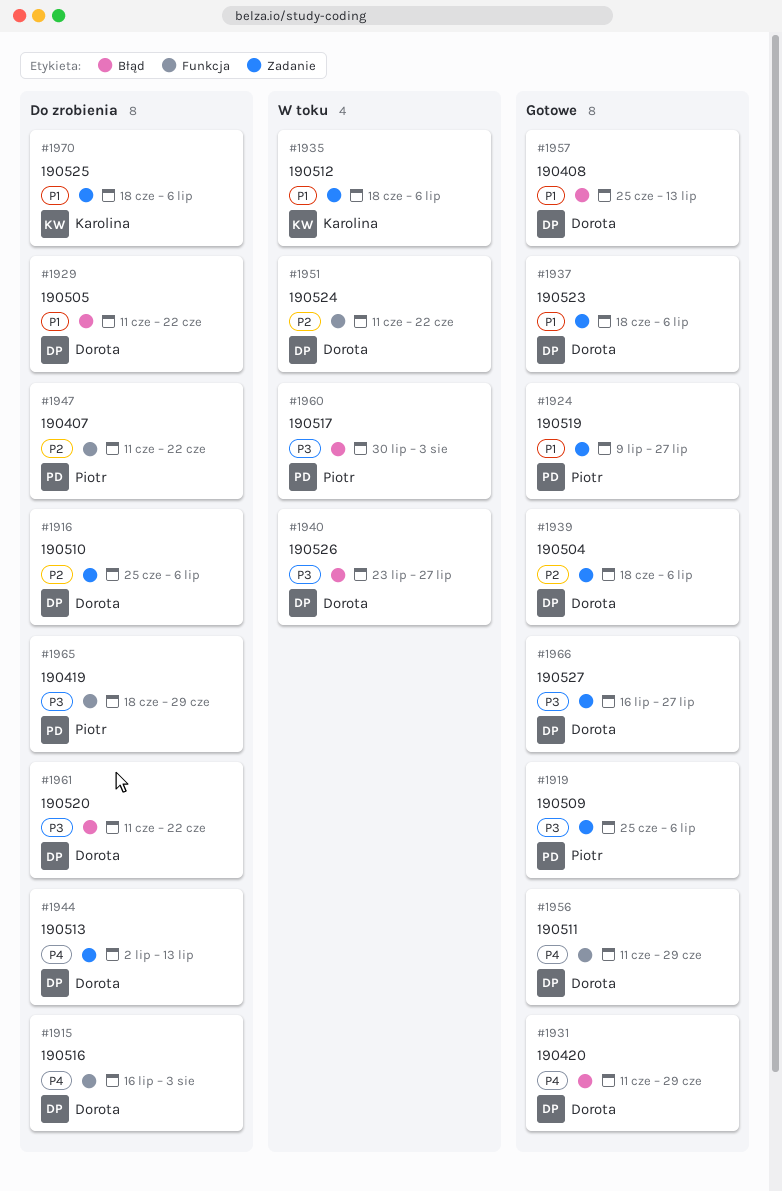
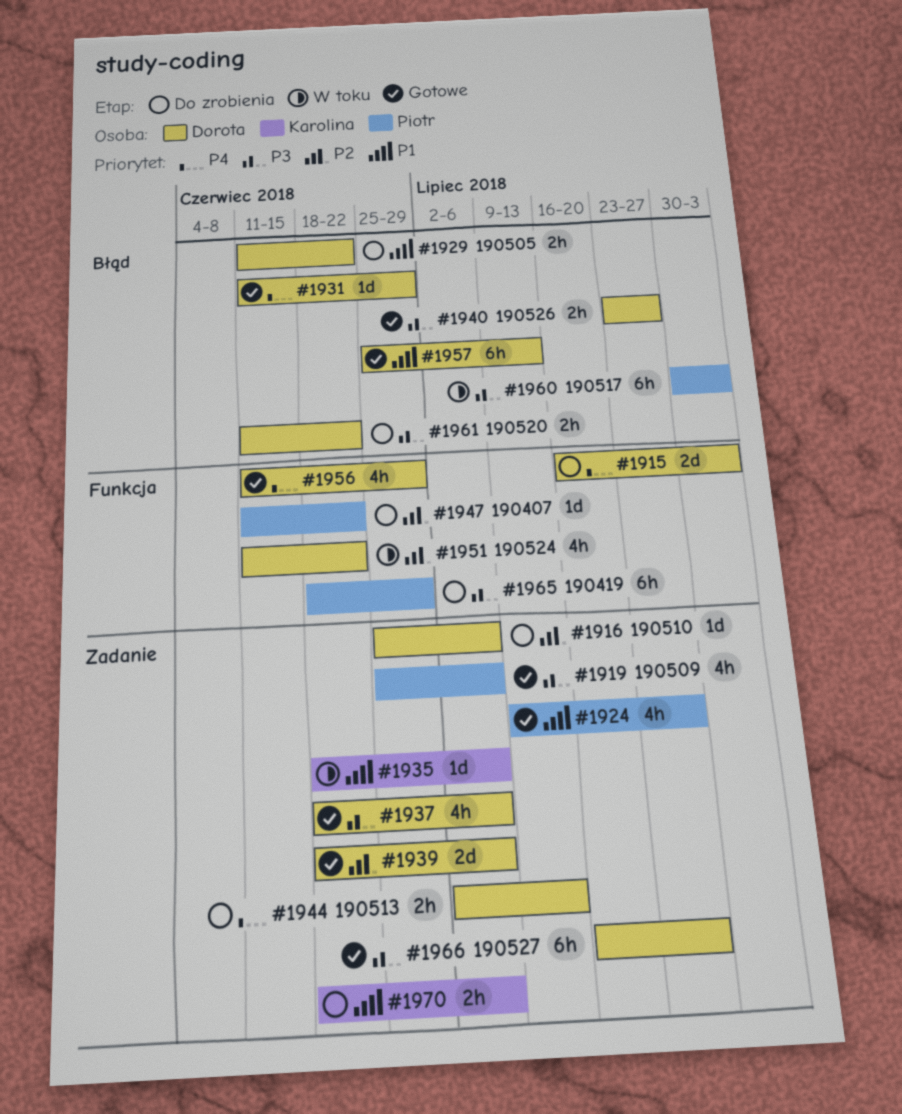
#1937, priority: P1 -> P3
#1940, status: W toku -> Gotowe

